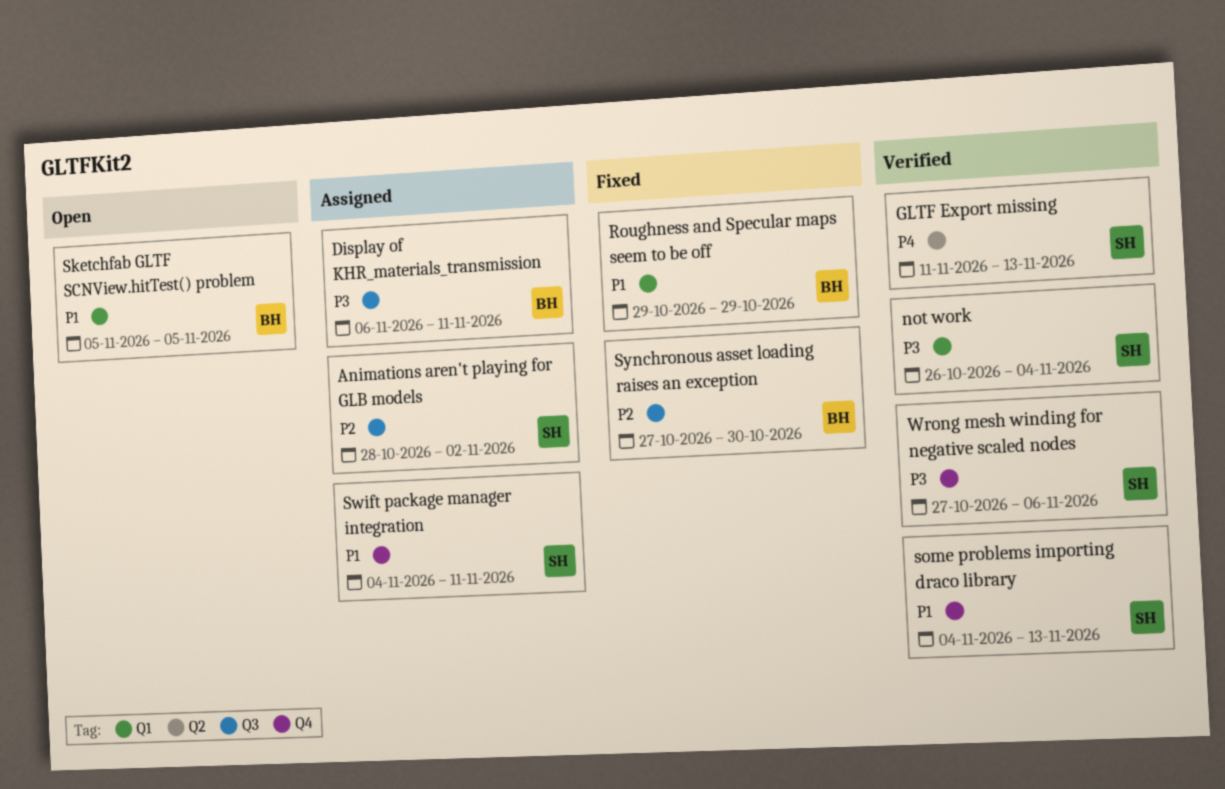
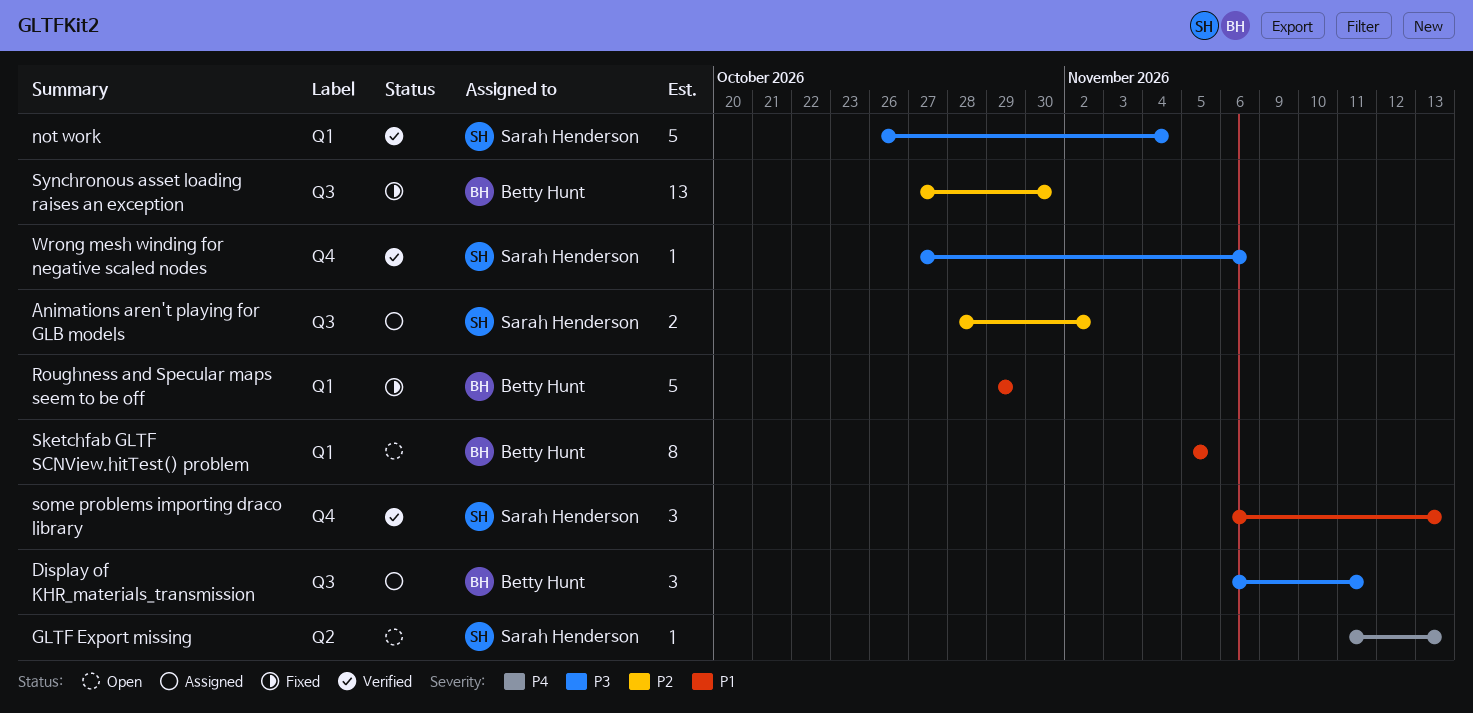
GLTF Export missing, status: Verified -> Open
some problems importing draco library, start: Nov 4 -> Nov 6
Swift package manager integration: present -> none

